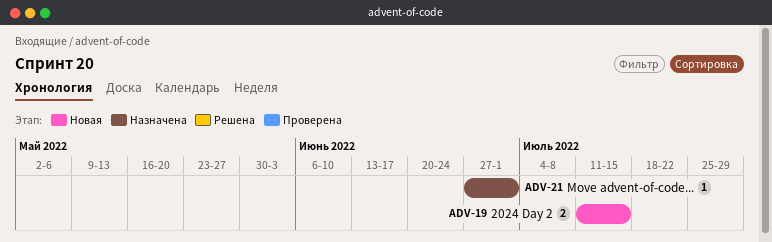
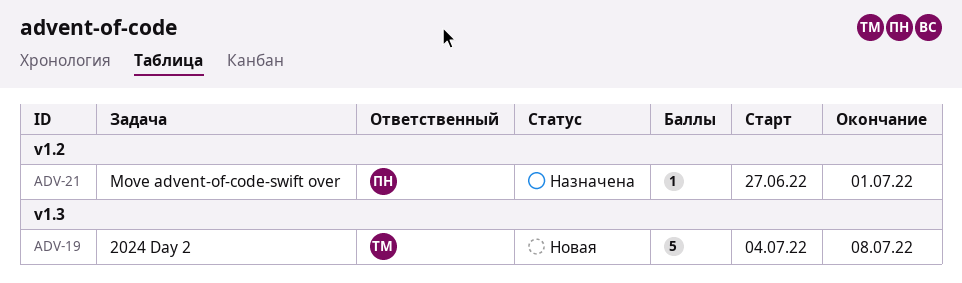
ADV-19, estimate: 2 -> 5
ADV-19, start: Jul 11 -> Jul 4
ADV-19, due: Jul 15 -> Jul 8

